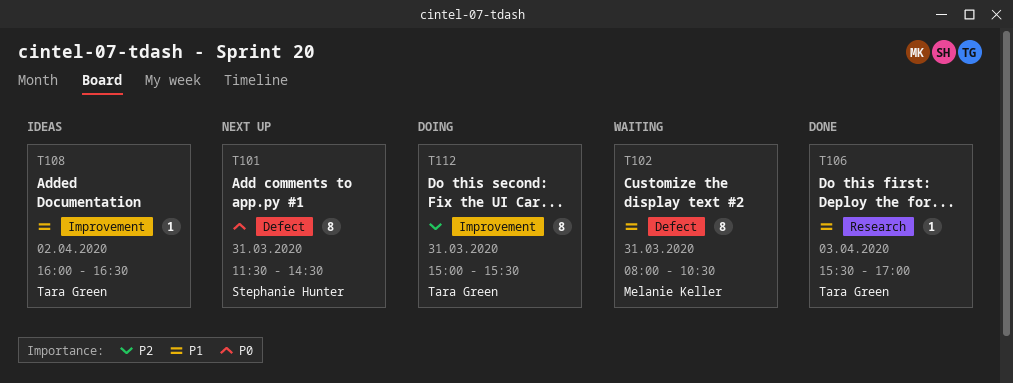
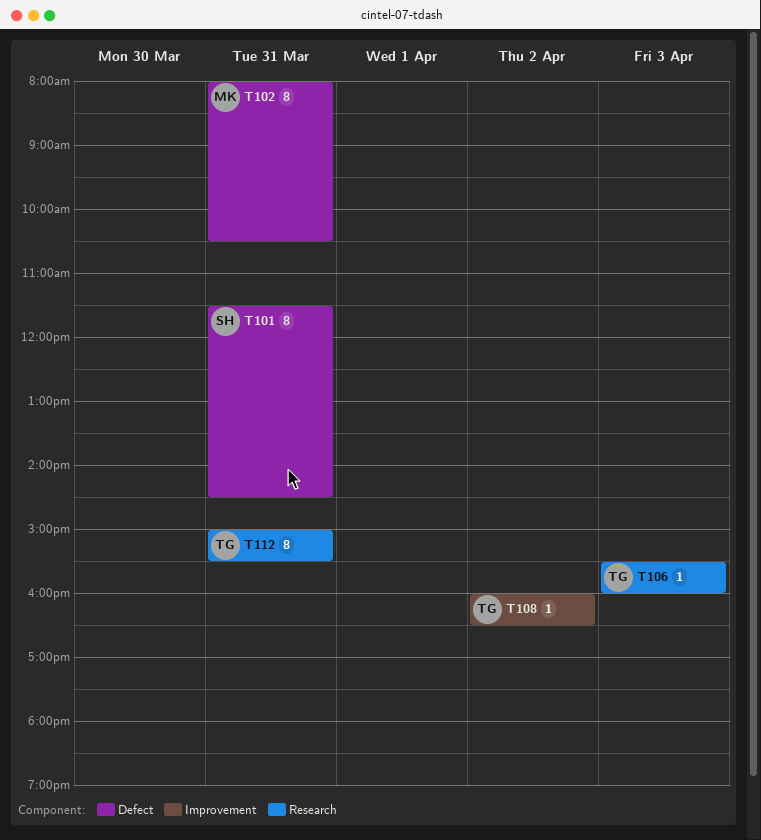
T106, ends: 17:00 -> 16:00
T112, label: Improvement -> Research

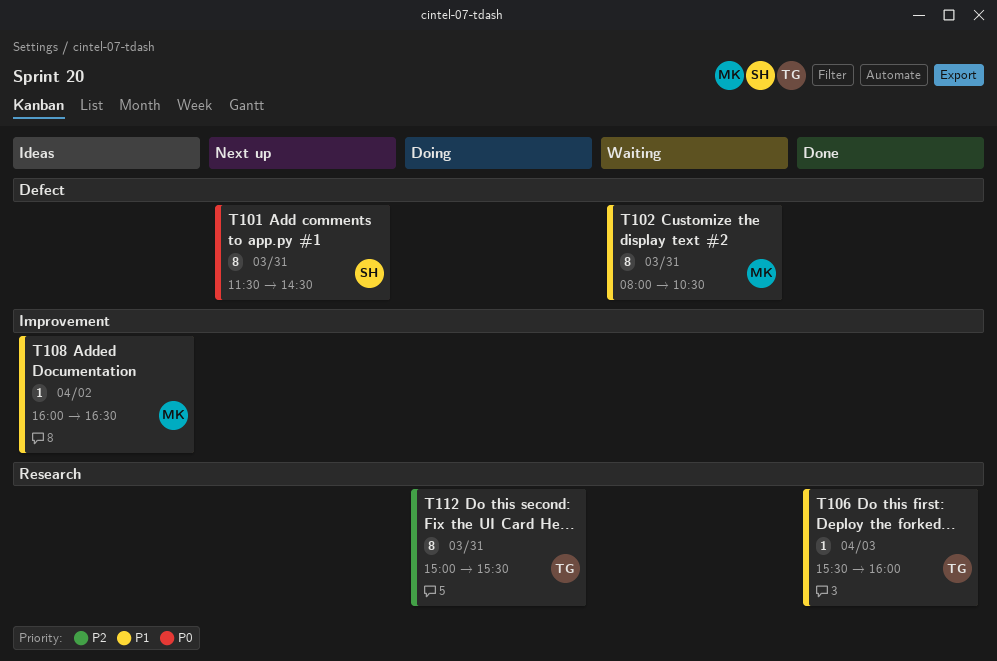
T108, owner: TG -> MK

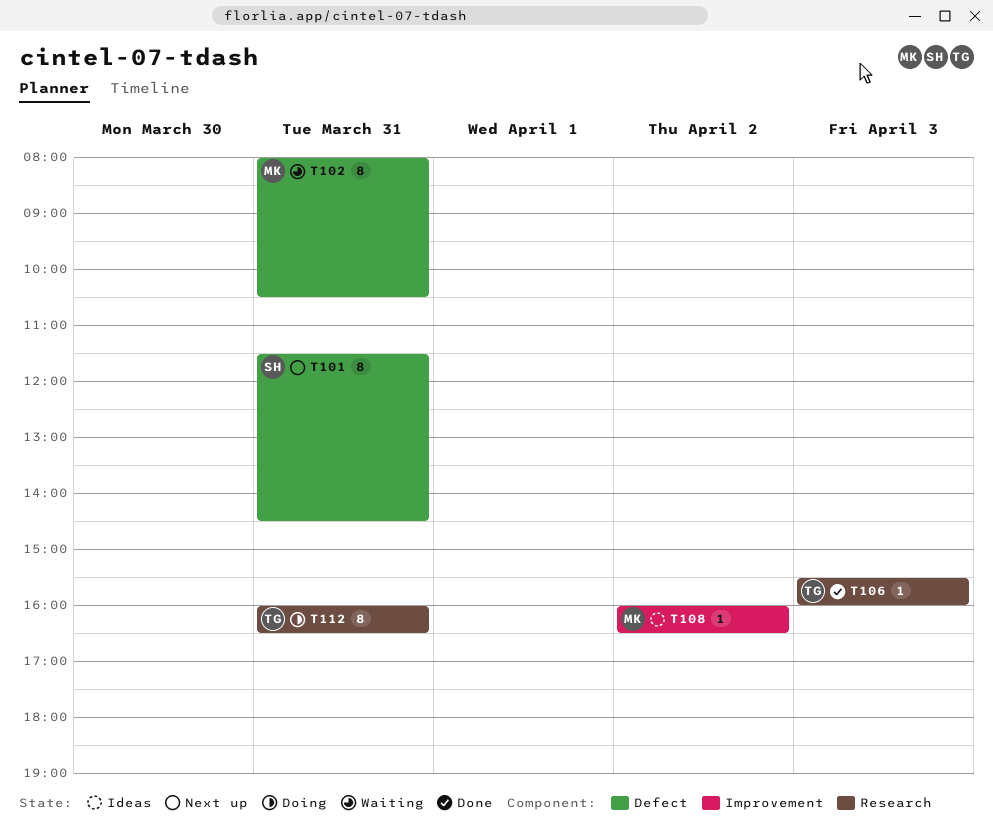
T112, begins: 15:00 -> 16:00
T112, ends: 15:30 -> 16:30

